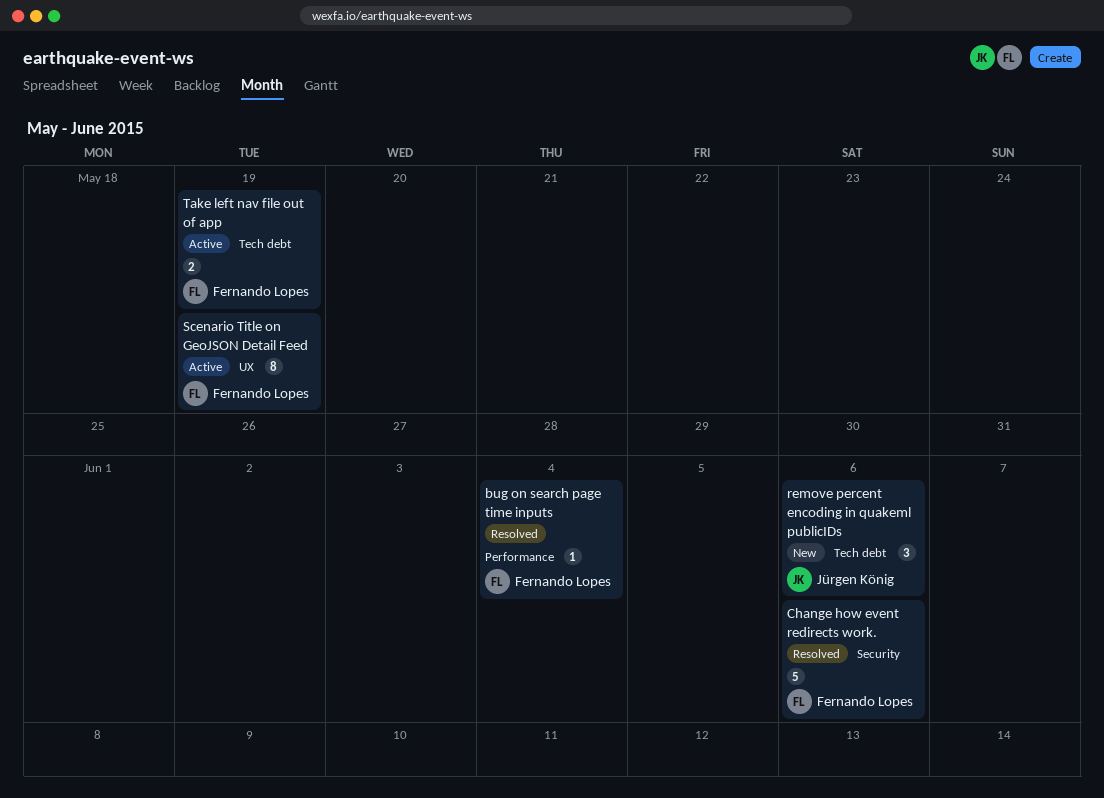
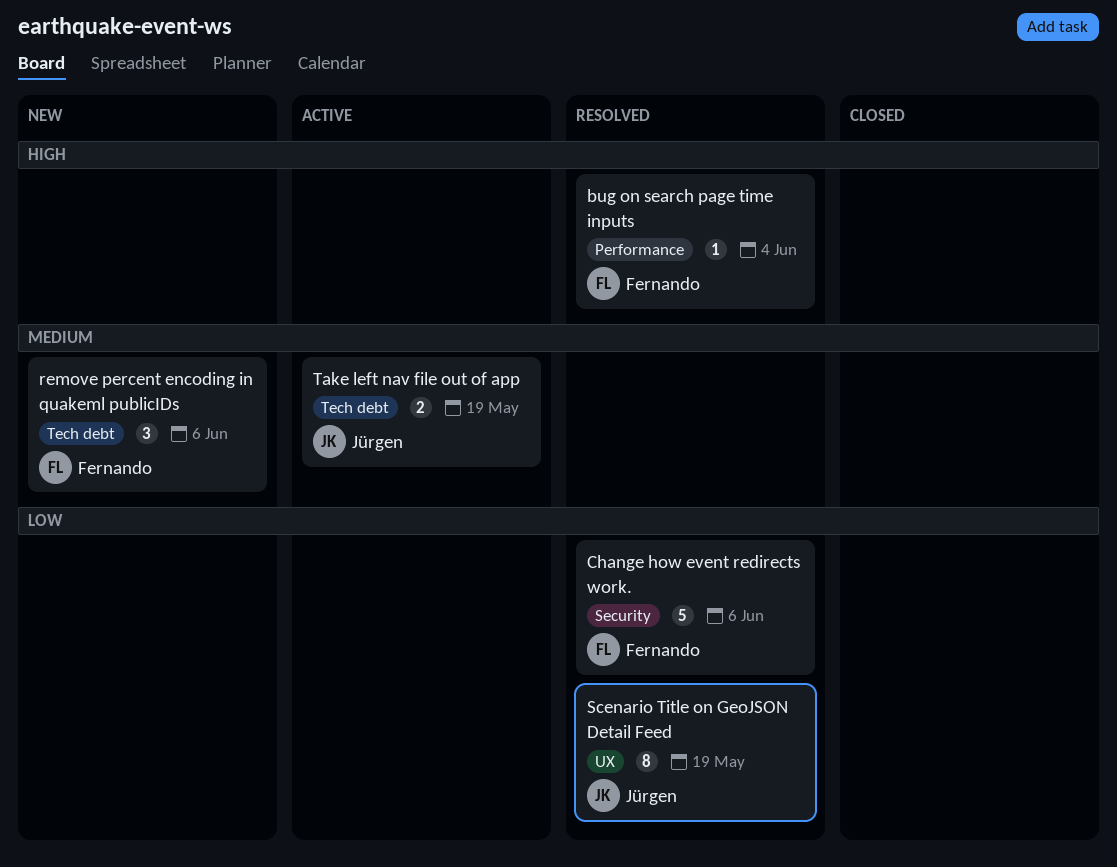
remove percent encoding in quakeml publicIDs, owner: Jürgen König -> Fernando Lopes
Scenario Title on GeoJSON Detail Feed, status: Active -> Resolved
Scenario Title on GeoJSON Detail Feed, owner: Fernando Lopes -> Jürgen König
Take left nav file out of app, owner: Fernando Lopes -> Jürgen König

